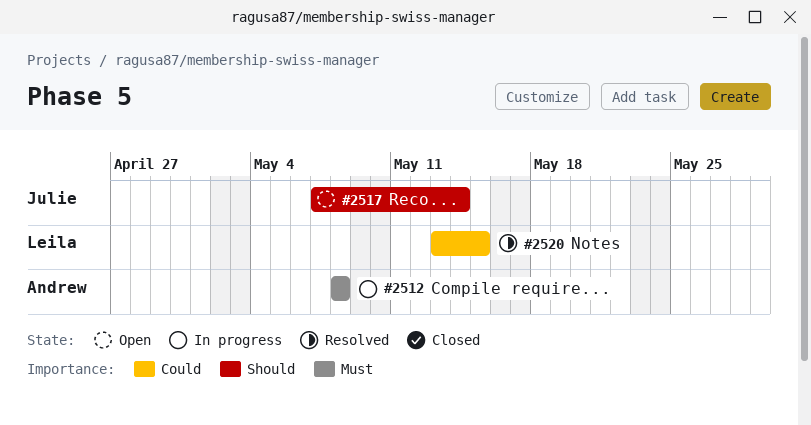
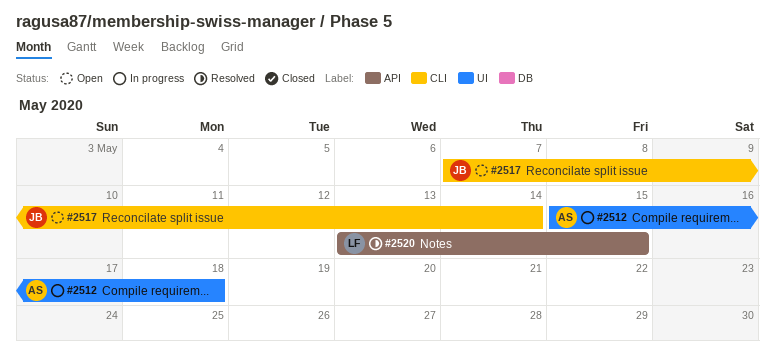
#2512, start: May 8 -> May 15
#2512, due: May 8 -> May 18

